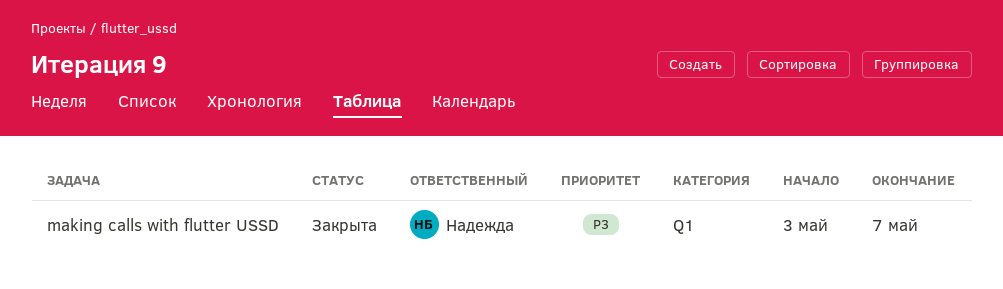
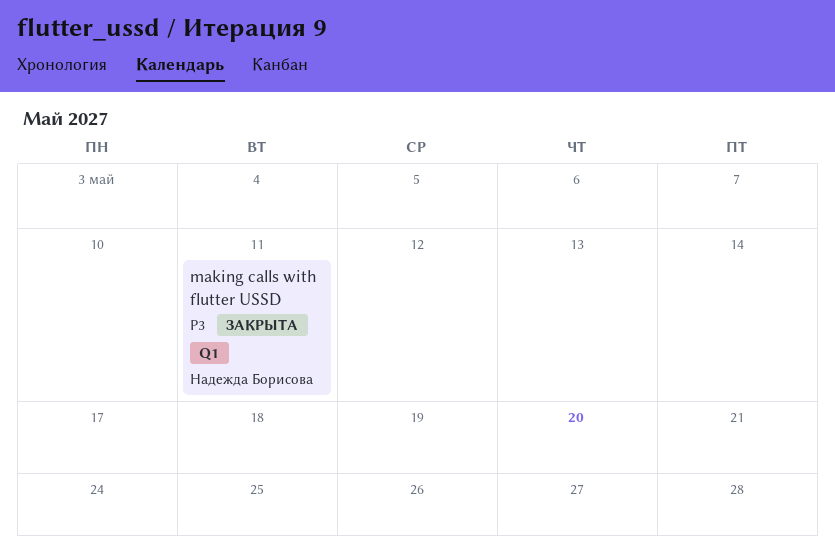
making calls with flutter USSD, due: May 7 -> May 11

